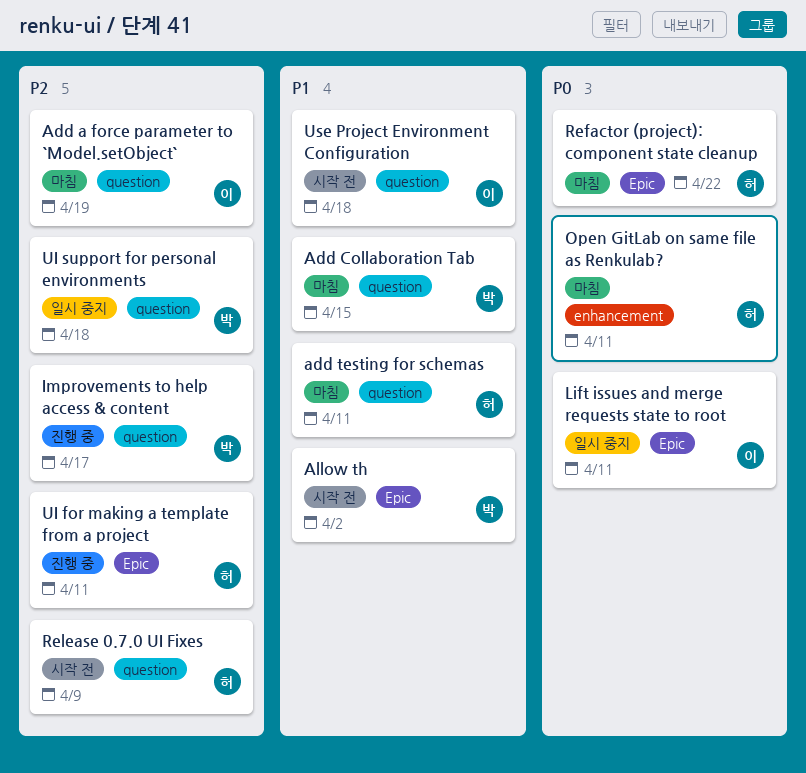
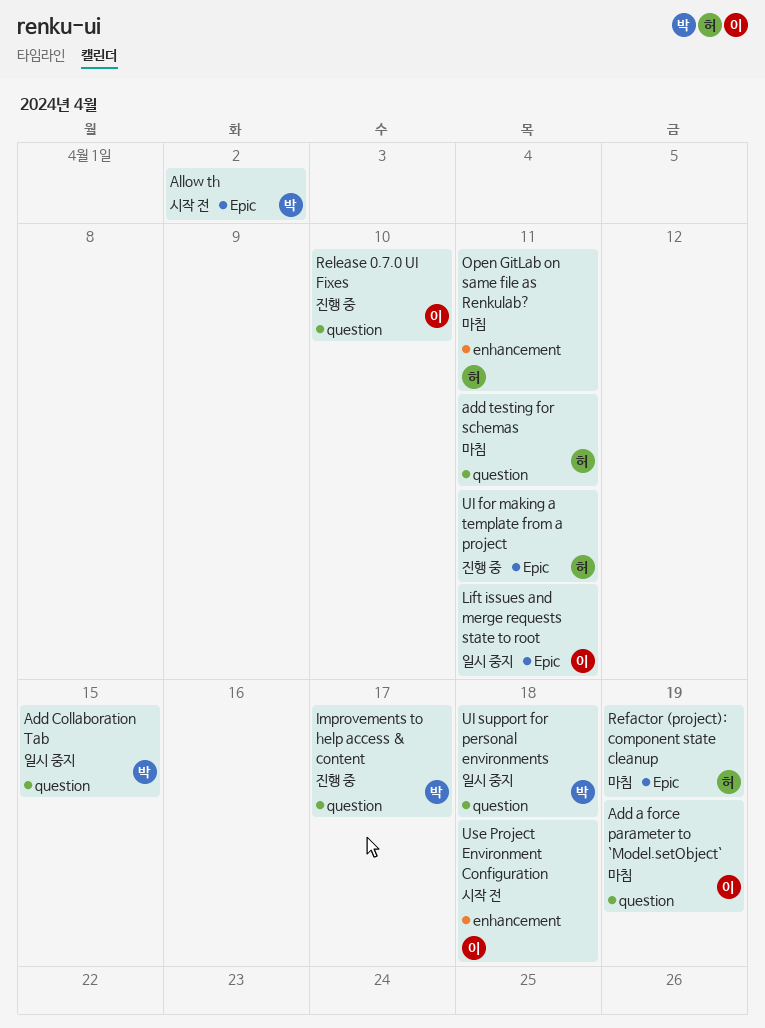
Add Collaboration Tab, status: 마침 -> 일시 중지
Refactor (project): component state cleanup, due: Apr 22 -> Apr 19
Release 0.7.0 UI Fixes, status: 시작 전 -> 진행 중
Release 0.7.0 UI Fixes, owner: 허 -> 이
Release 0.7.0 UI Fixes, due: Apr 9 -> Apr 10
Use Project Environment Configuration, label: question -> enhancement

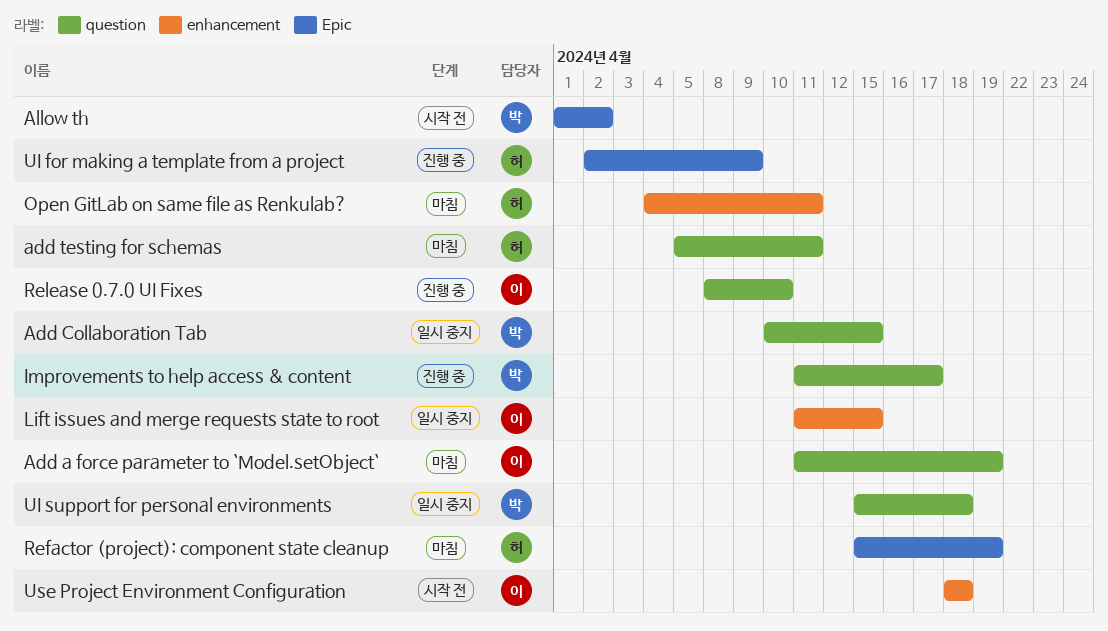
Lift issues and merge requests state to root, label: Epic -> enhancement
Lift issues and merge requests state to root, due: Apr 11 -> Apr 15
UI for making a template from a project, due: Apr 11 -> Apr 9

